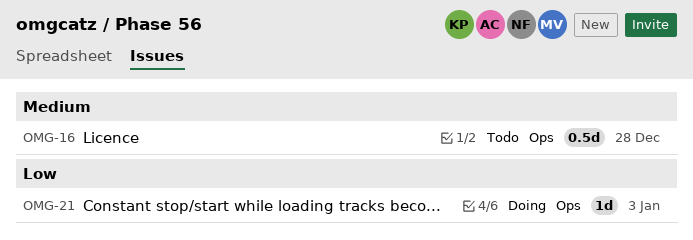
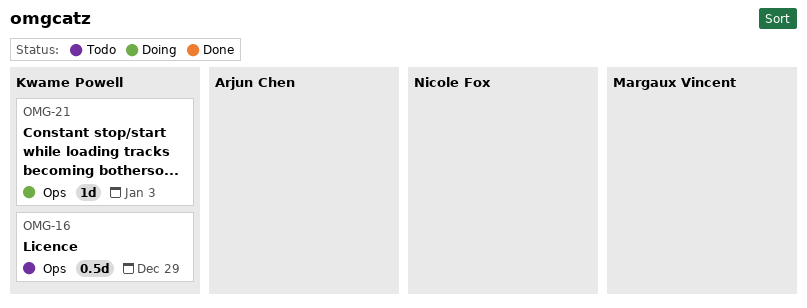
OMG-16, due: Dec 28 -> Dec 29

